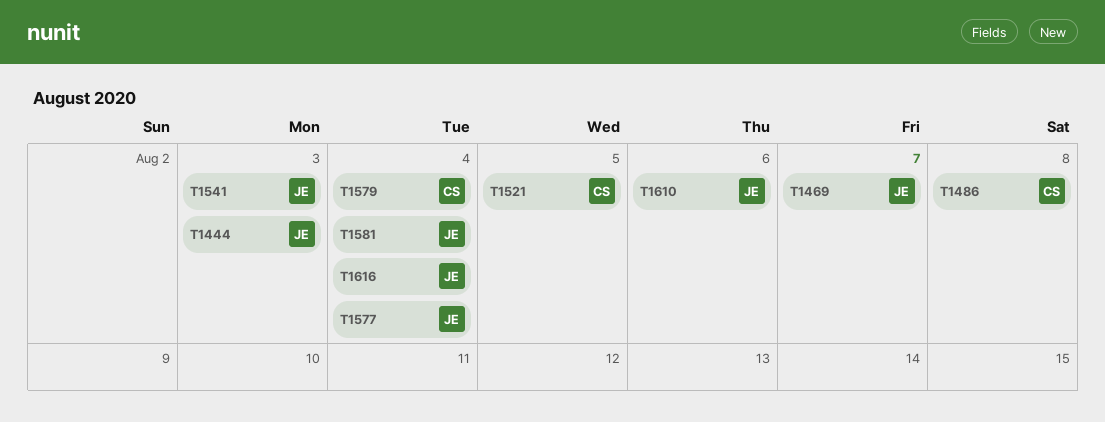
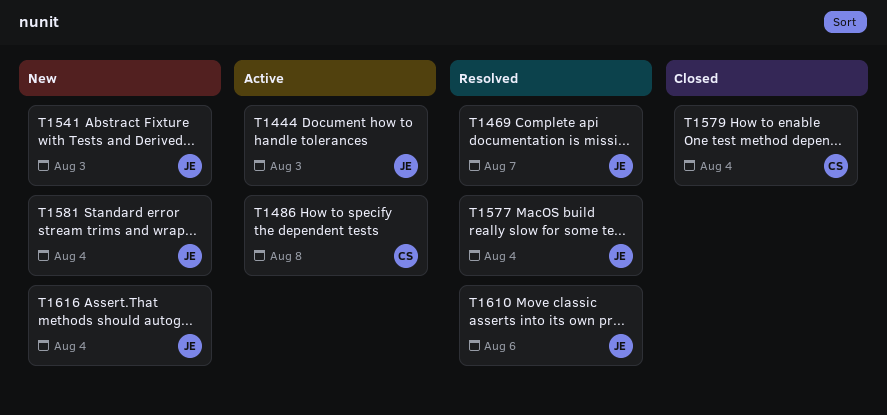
T1521: present -> none

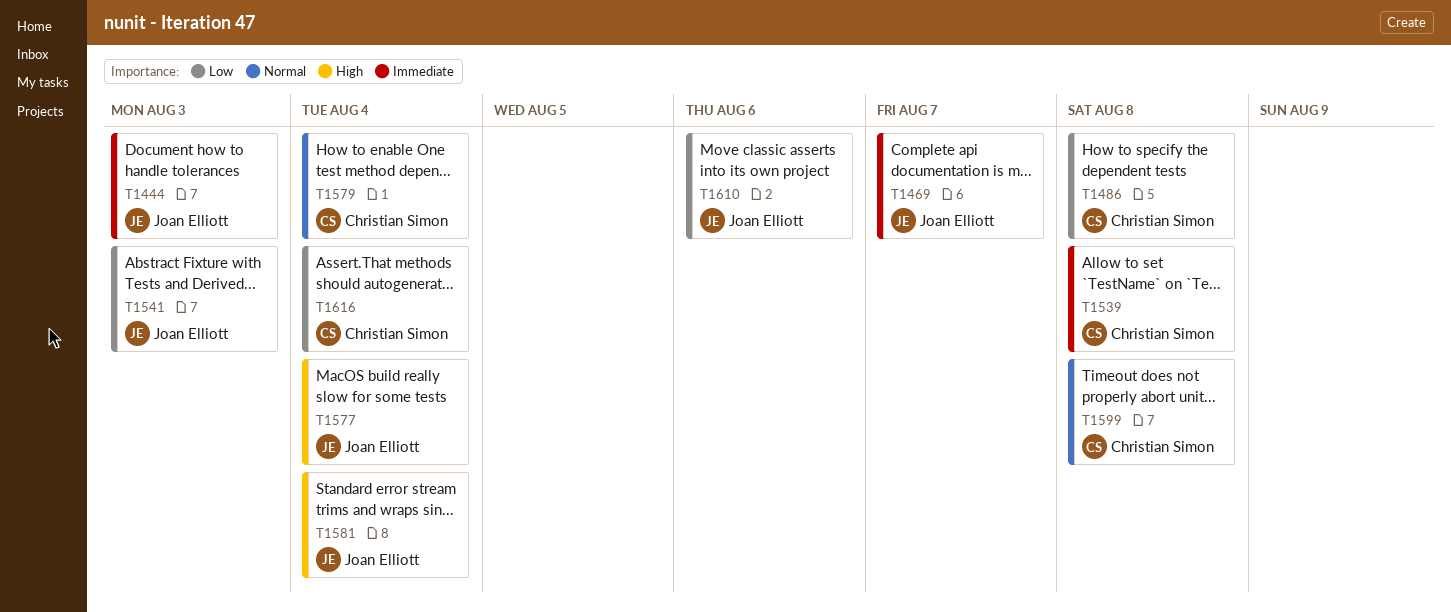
T1539: none -> present
T1599: none -> present
T1616, owner: Joan Elliott -> Christian Simon

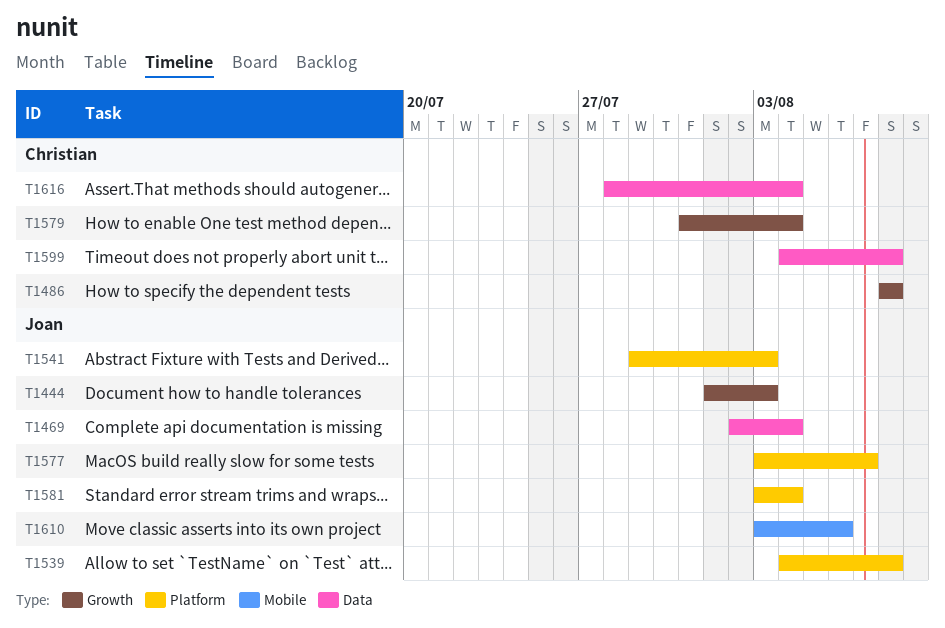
T1469, due: Aug 7 -> Aug 4
T1539, owner: Christian Simon -> Joan Elliott
T1577, due: Aug 4 -> Aug 7

